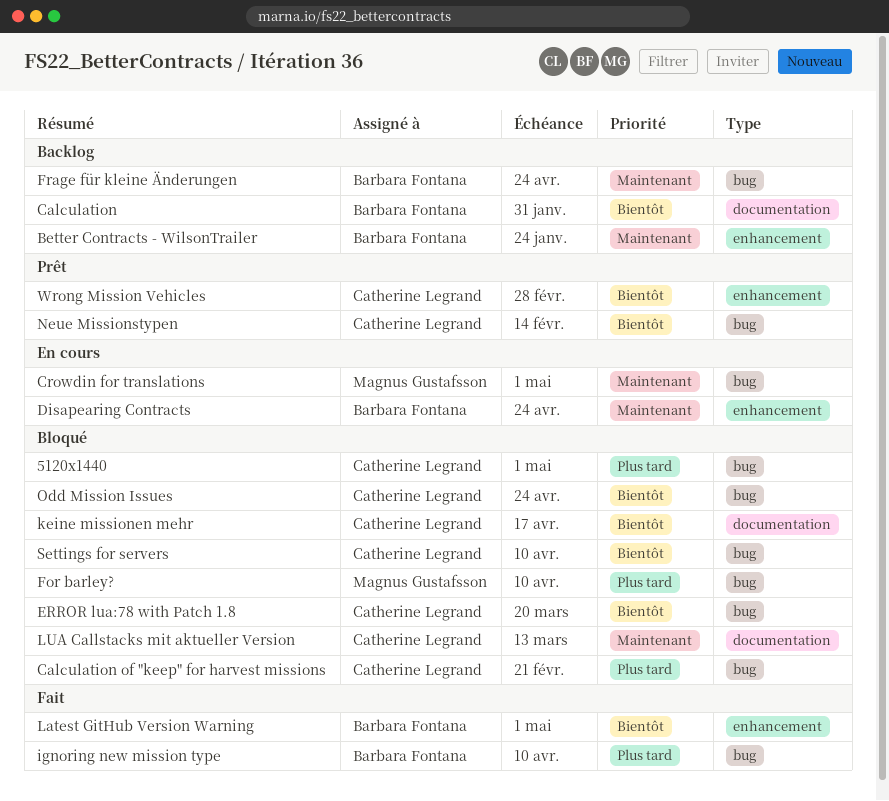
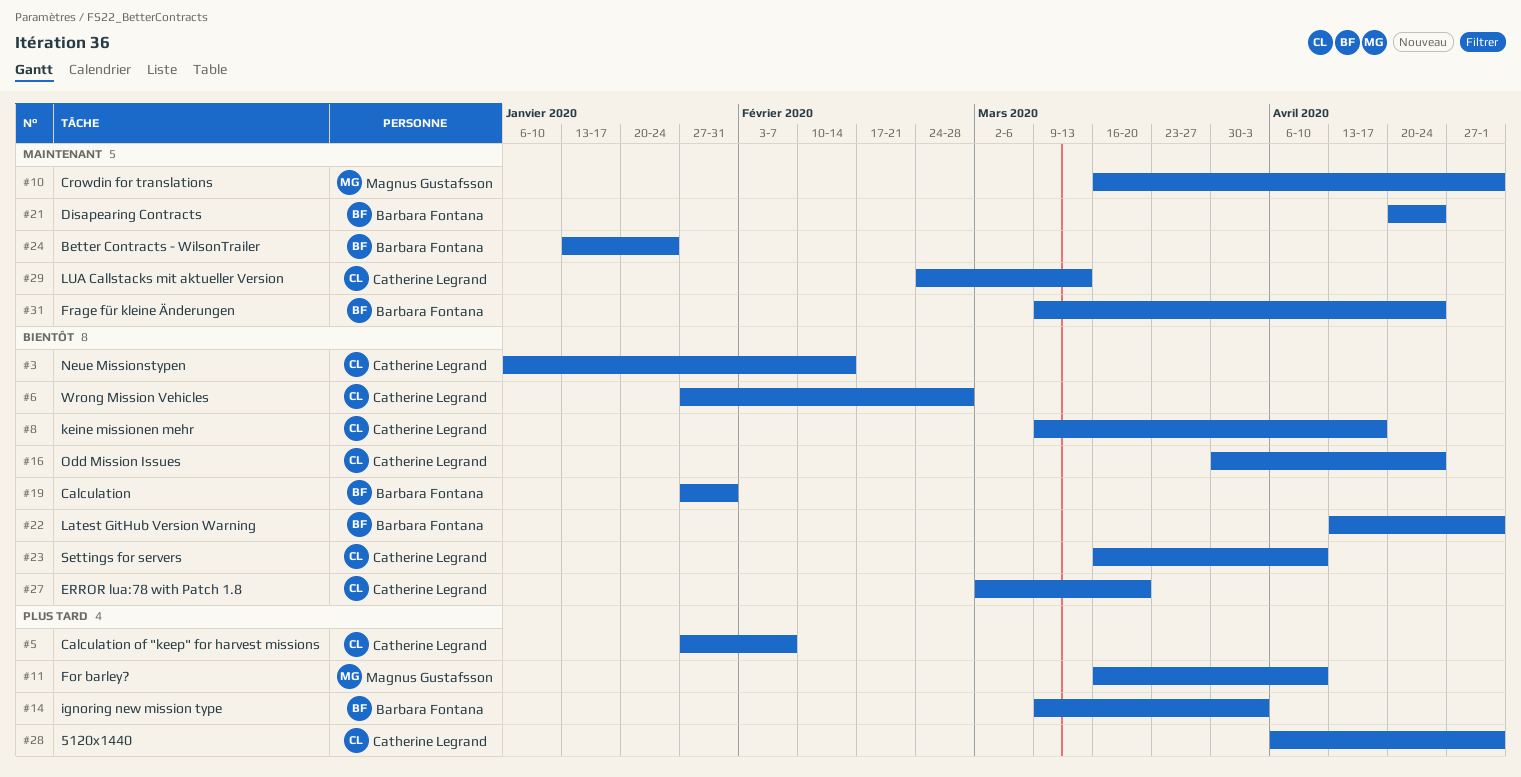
Calculation of "keep" for harvest missions, due: Feb 21 -> Feb 7
ignoring new mission type, due: Apr 10 -> Apr 3

